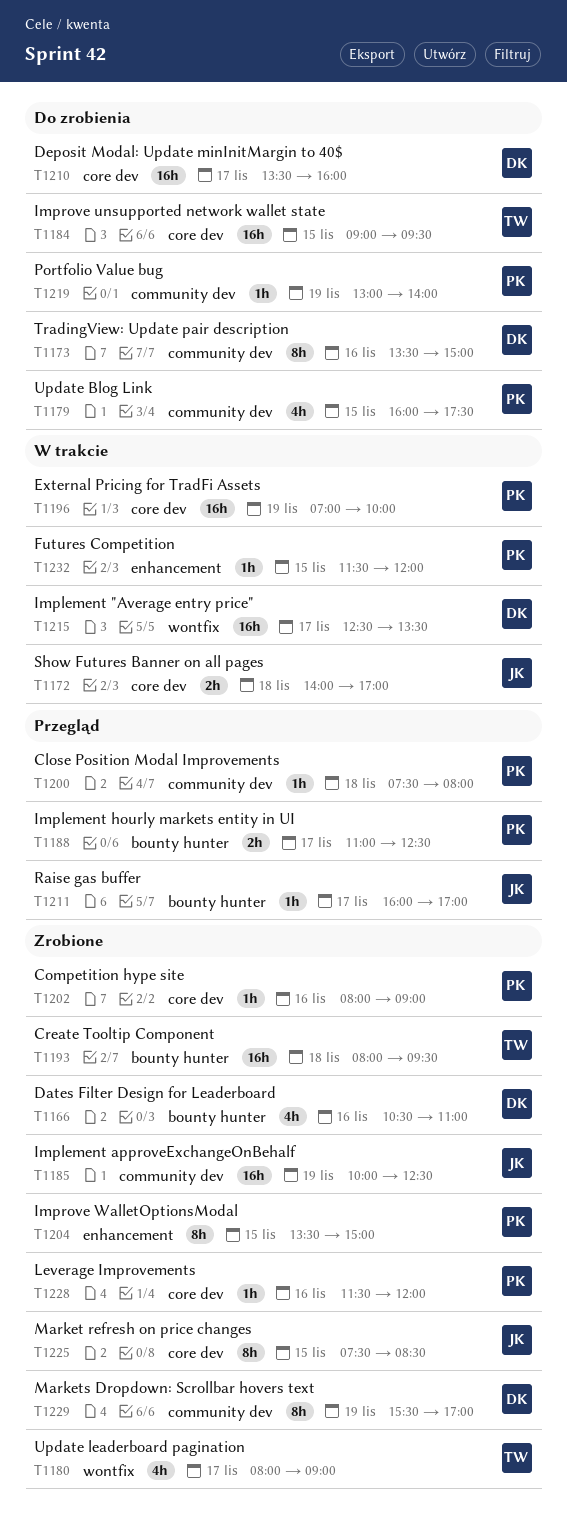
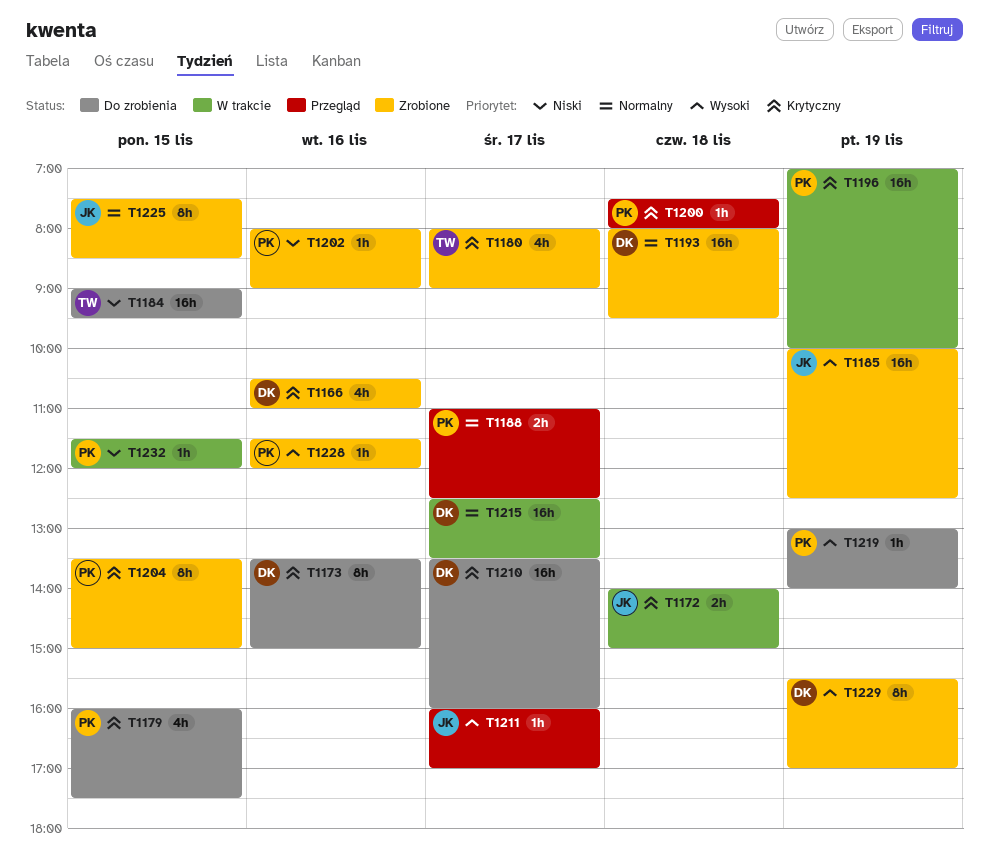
T1172, ends: 17:00 -> 15:00
T1193, owner: TW -> DK

